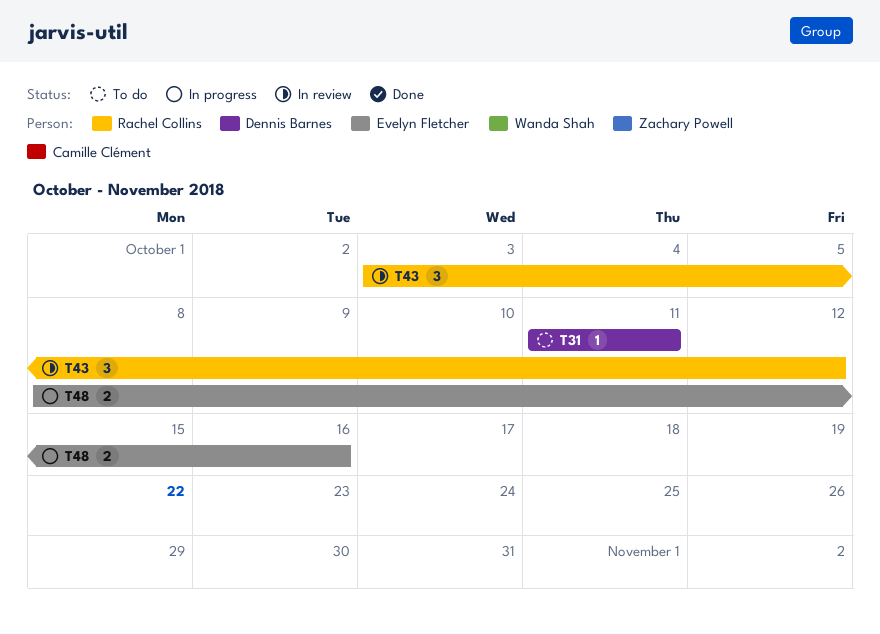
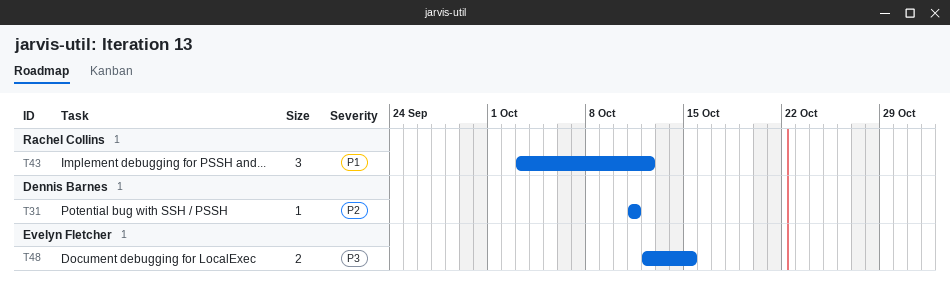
T48, start: Oct 8 -> Oct 12
T48, due: Oct 16 -> Oct 15

